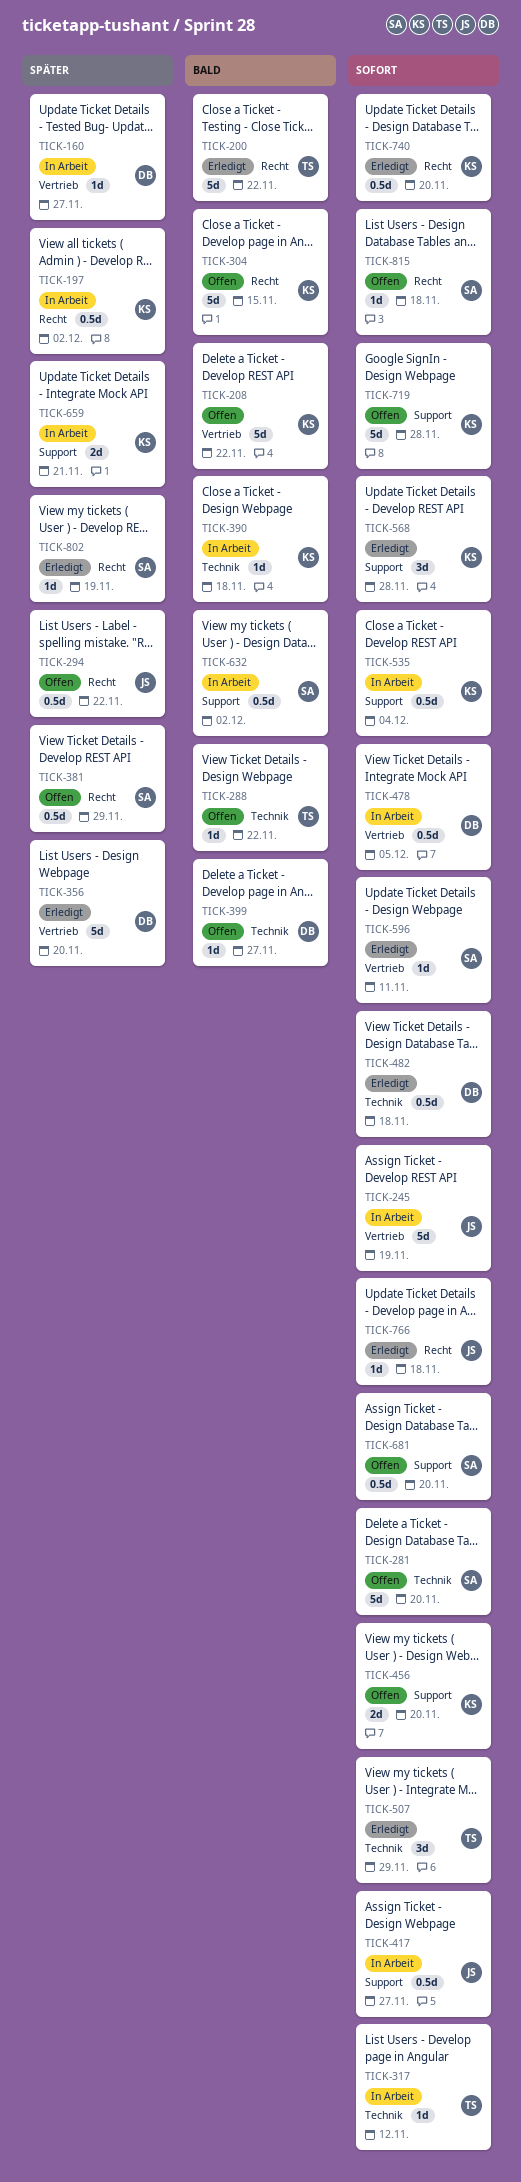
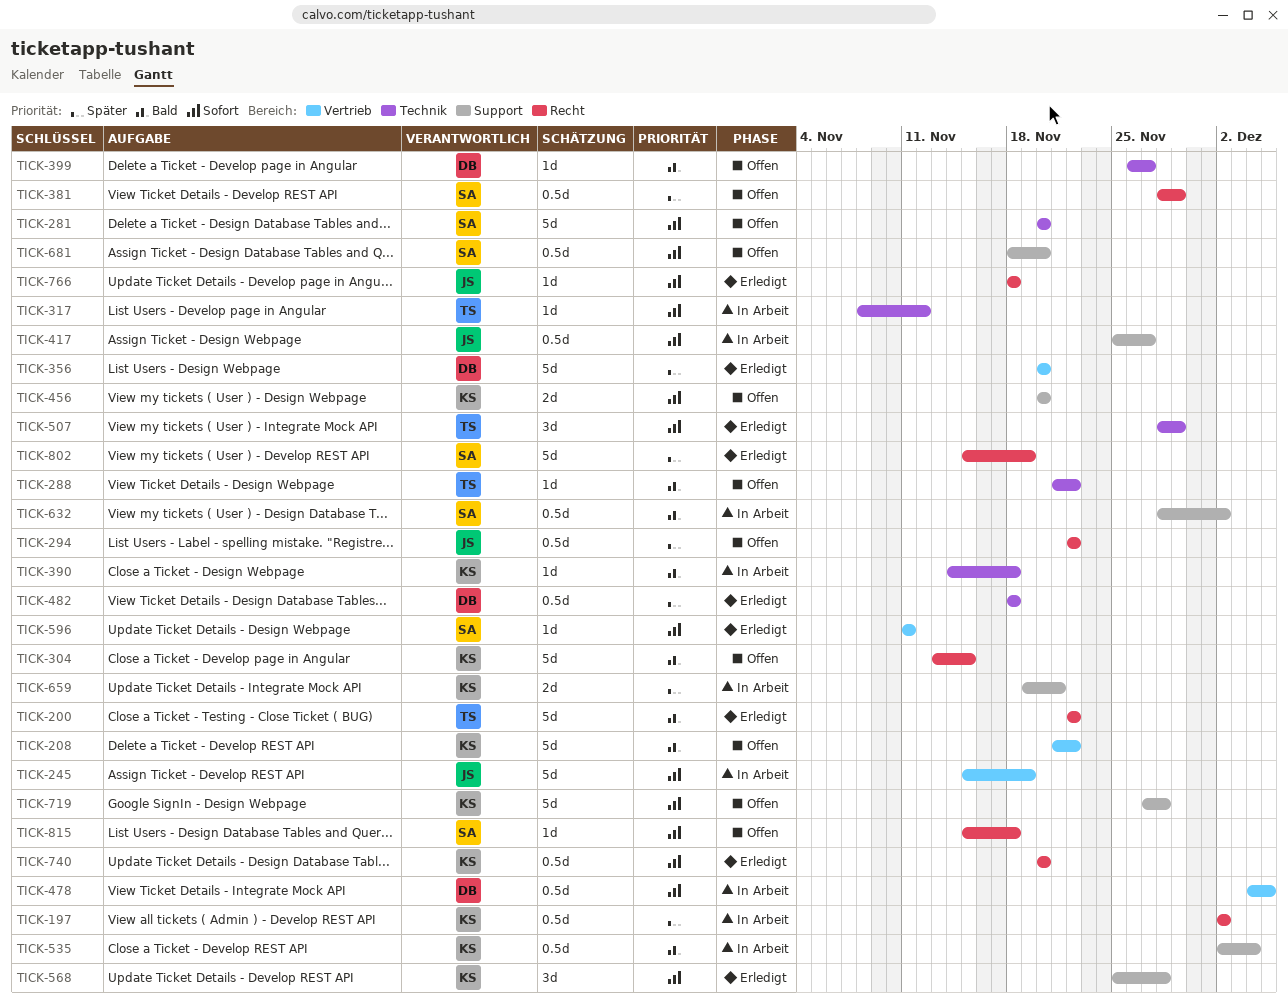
TICK-160: present -> none
TICK-482, priority: Sofort -> Später
TICK-535, priority: Sofort -> Bald
TICK-802, estimate: 1d -> 5d

